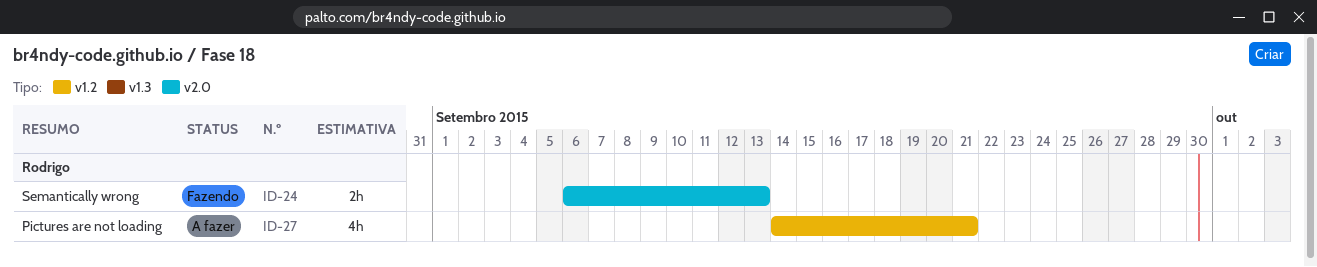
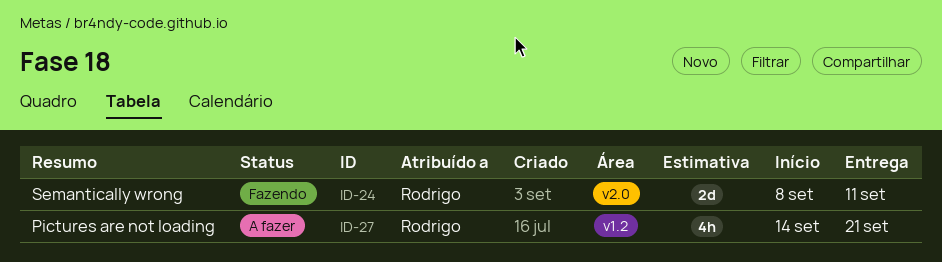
ID-24, estimate: 2h -> 2d
ID-24, start: Sep 6 -> Sep 8
ID-24, due: Sep 13 -> Sep 11

